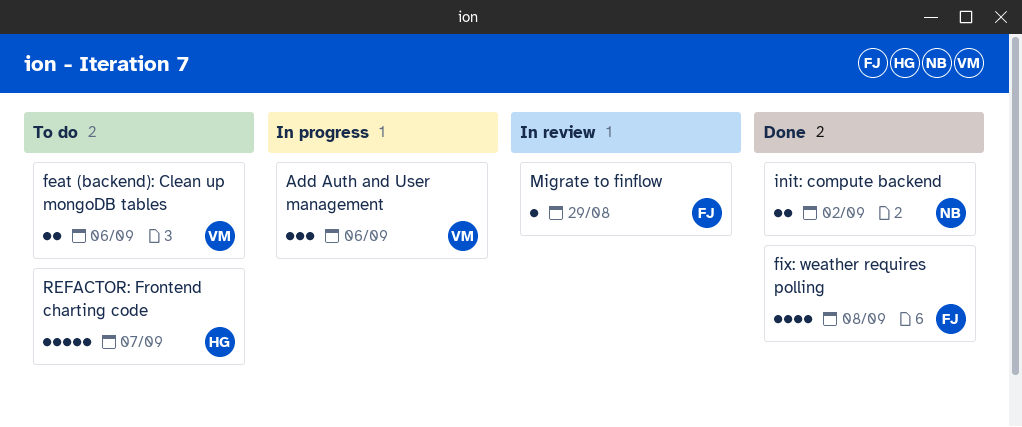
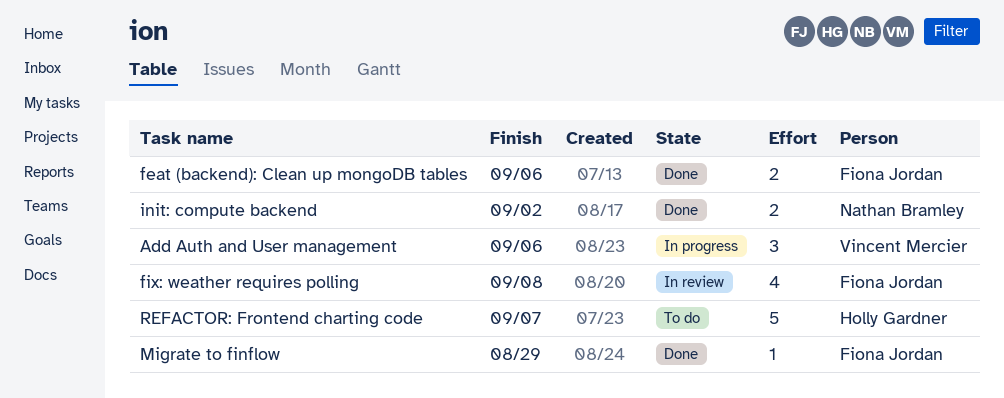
feat (backend): Clean up mongoDB tables, status: To do -> Done
feat (backend): Clean up mongoDB tables, owner: Vincent Mercier -> Fiona Jordan
fix: weather requires polling, status: Done -> In review
Migrate to finflow, status: In review -> Done

